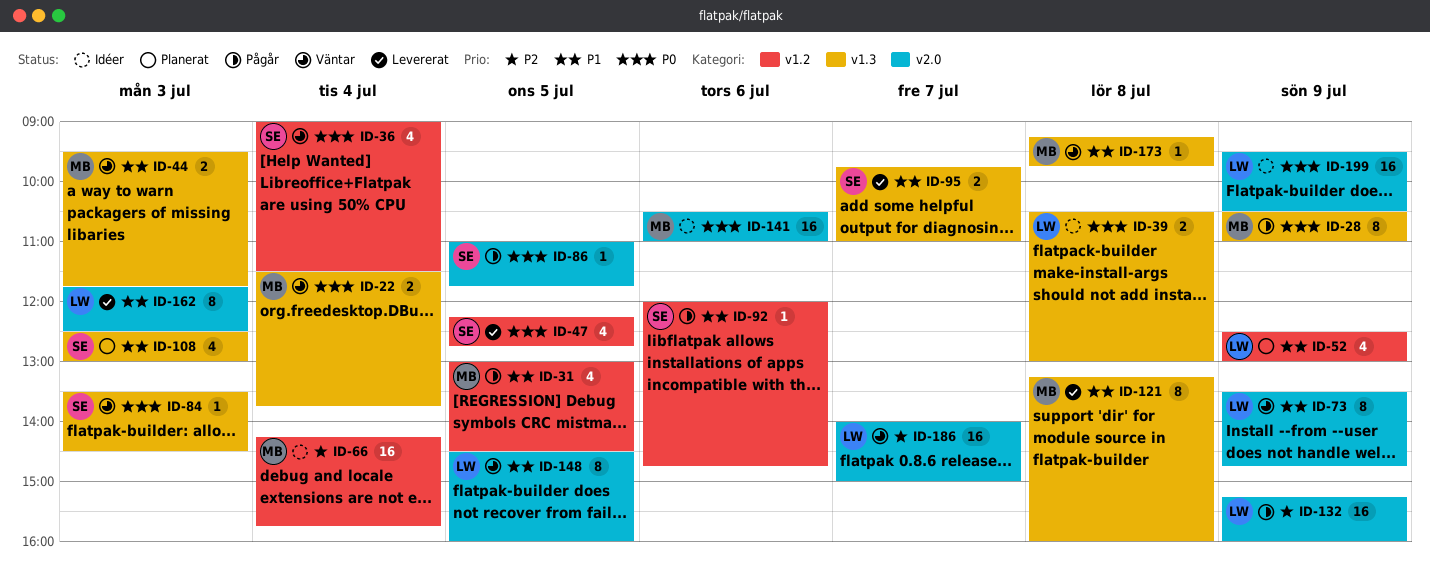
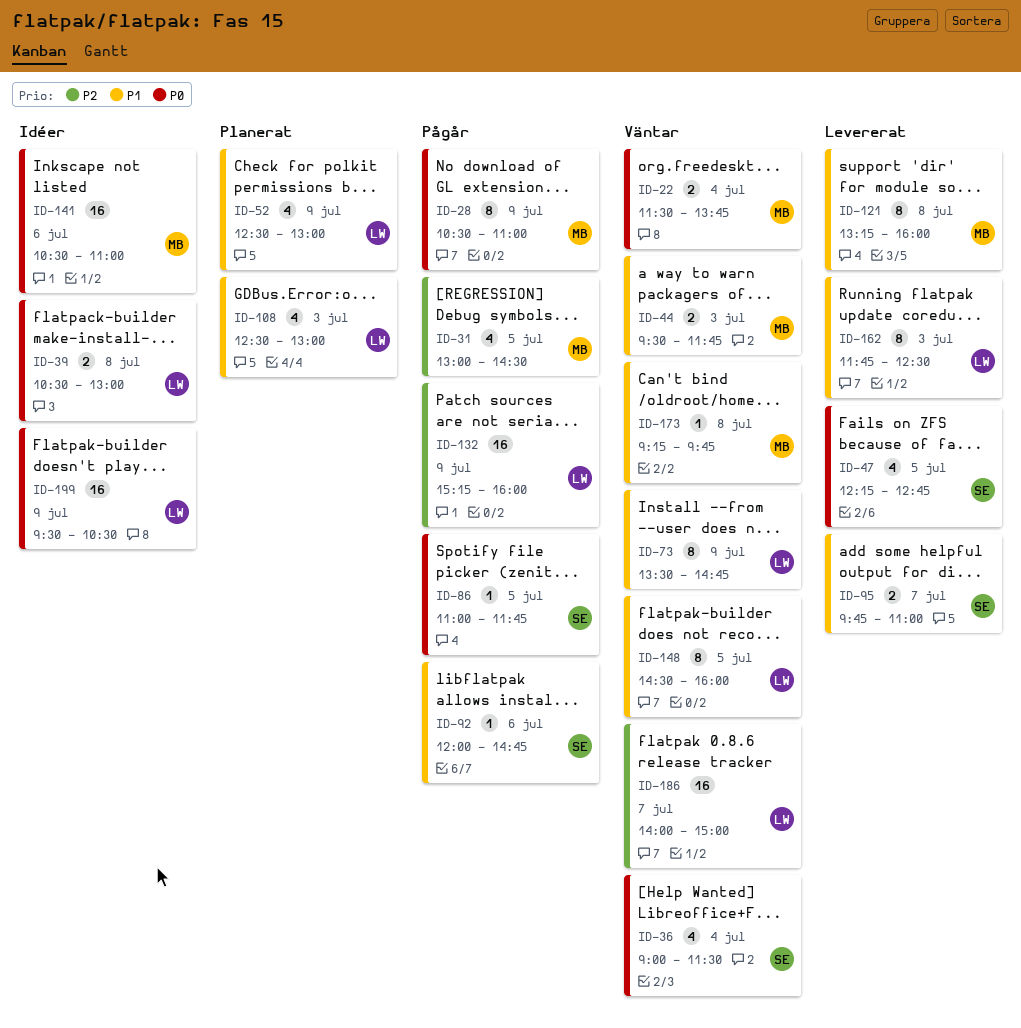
ID-31, priority: P1 -> P2
ID-66: present -> none
ID-84: present -> none
ID-108, owner: SE -> LW

